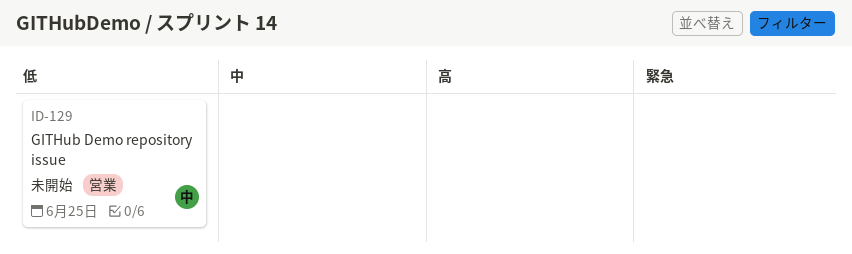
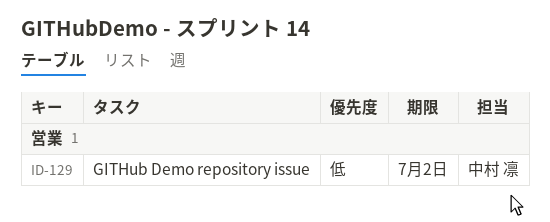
ID-129, due: Jun 25 -> Jul 2

